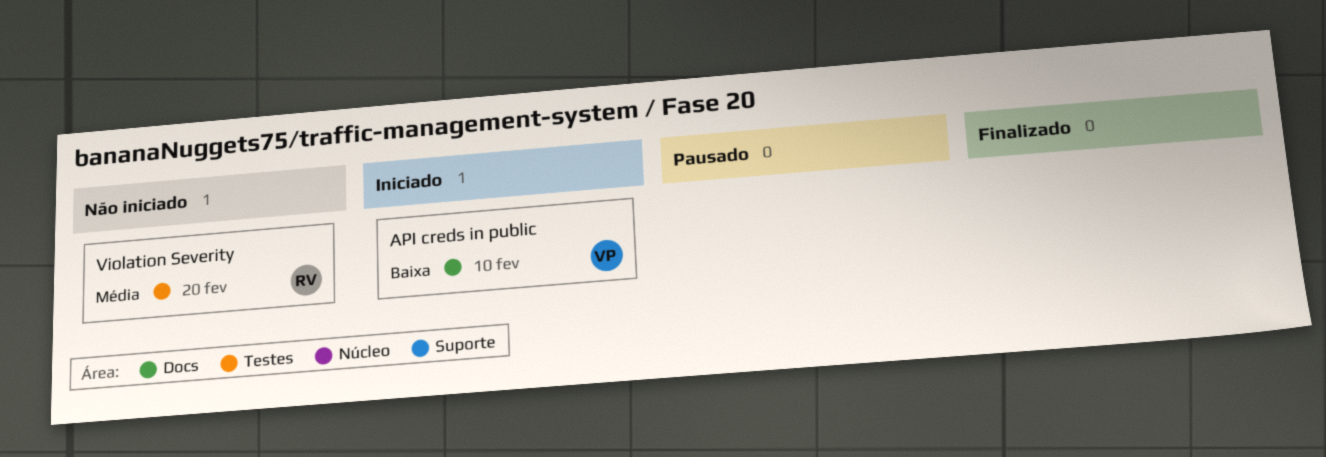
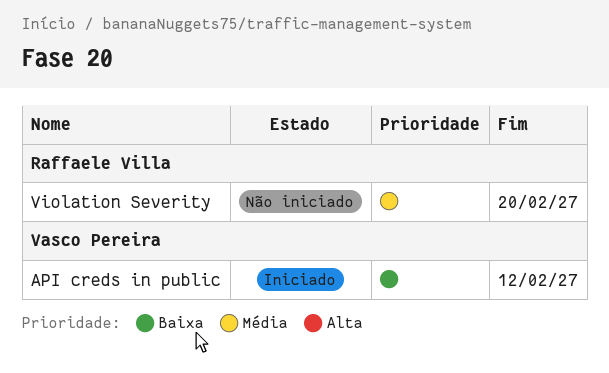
API creds in public, due: Feb 10 -> Feb 12

